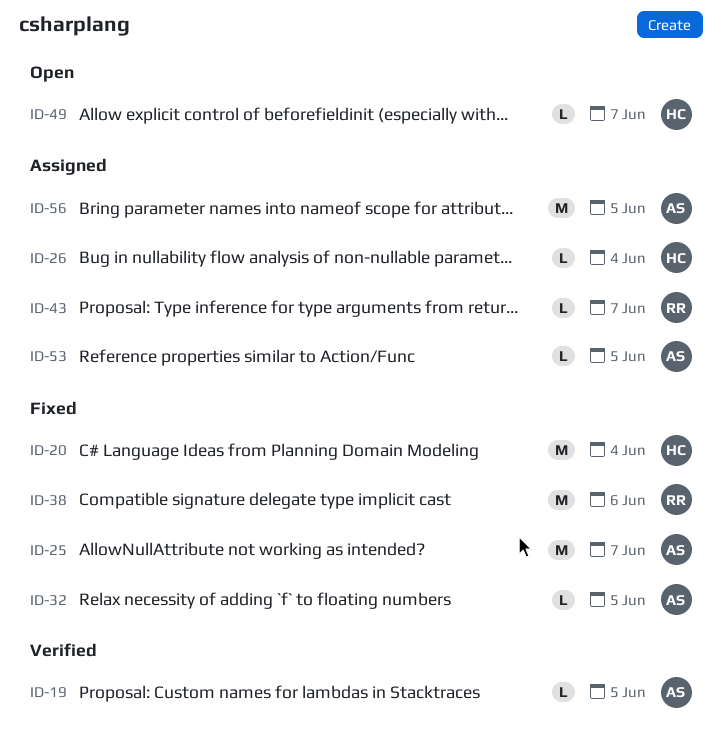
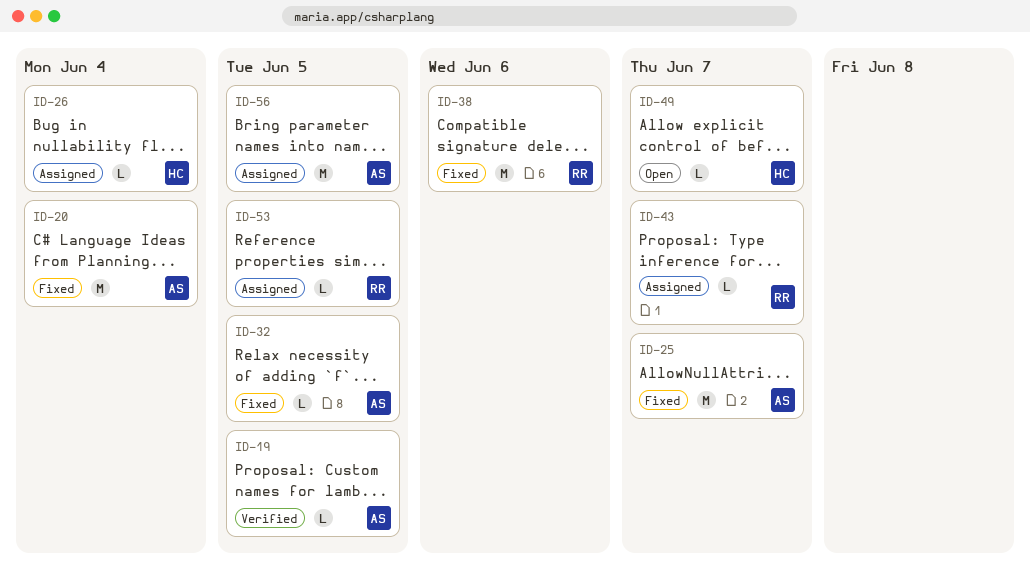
ID-20, owner: HC -> AS
ID-53, owner: AS -> RR

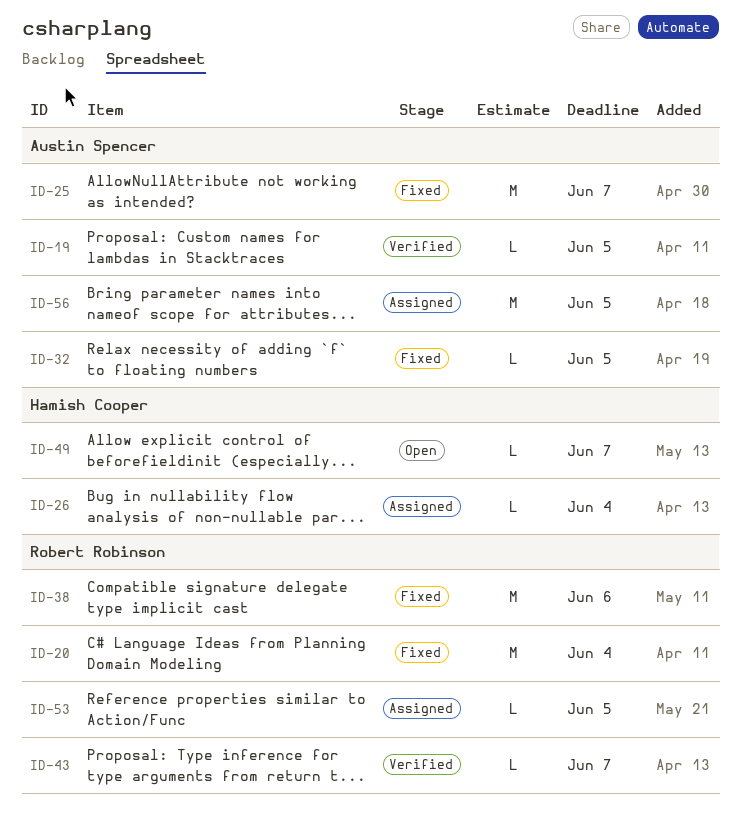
ID-20, owner: Austin Spencer -> Robert Robinson
ID-43, status: Assigned -> Verified

